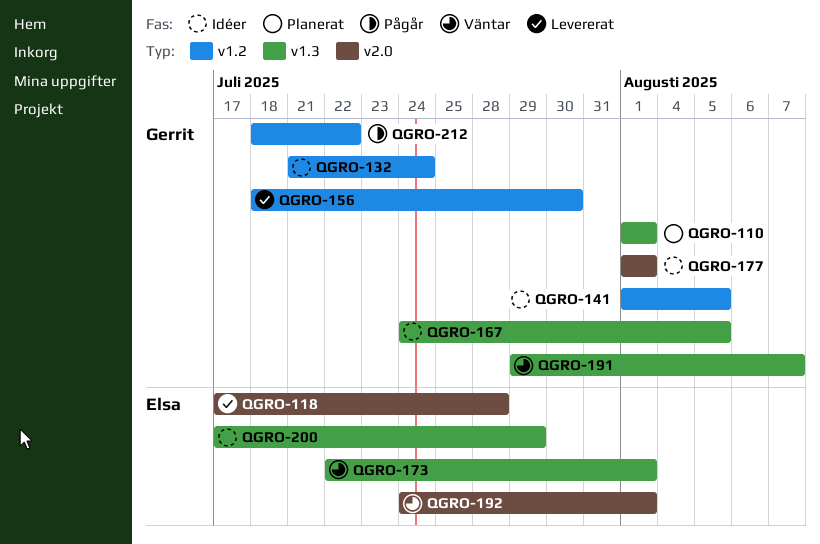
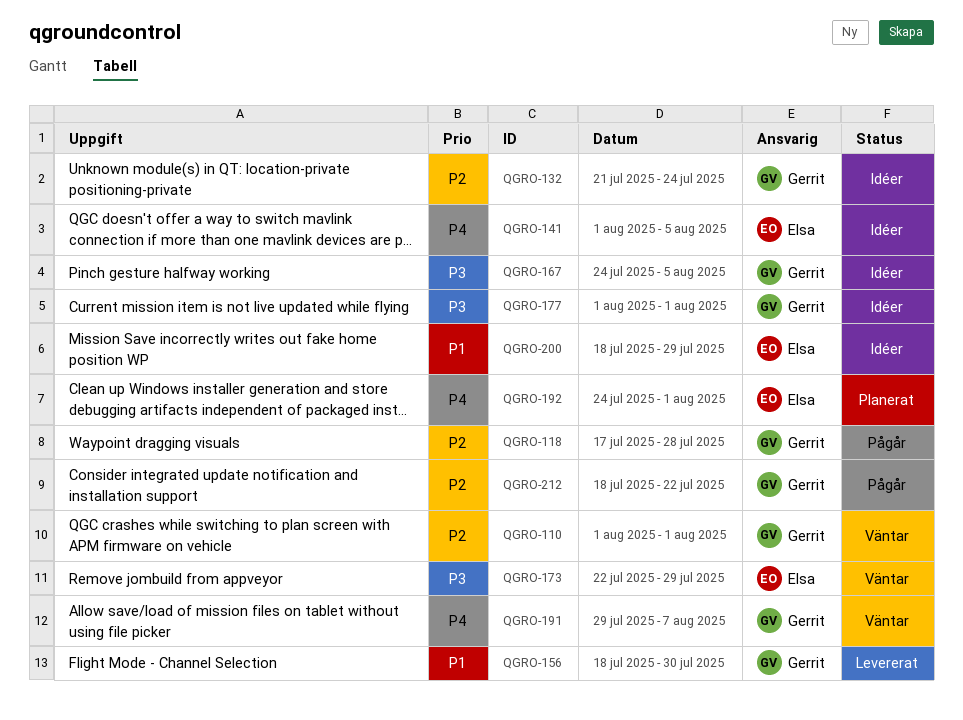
QGRO-110, status: Planerat -> Väntar
QGRO-118, status: Levererat -> Pågår
QGRO-118, owner: Elsa -> Gerrit
QGRO-141, owner: Gerrit -> Elsa
QGRO-173, due: Aug 1 -> Jul 29
QGRO-192, status: Väntar -> Planerat
QGRO-200, start: Jul 17 -> Jul 18

